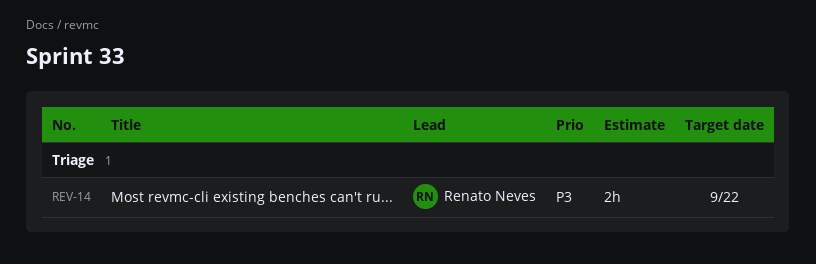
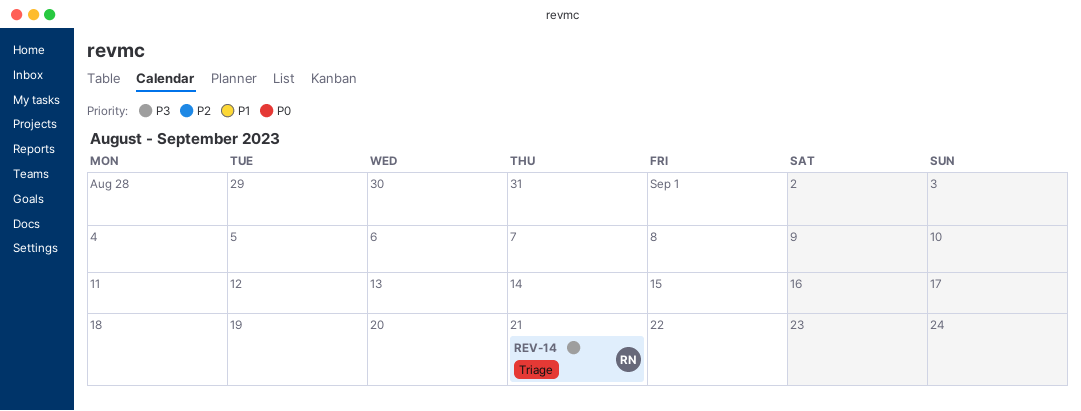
REV-14, due: Sep 22 -> Sep 21

